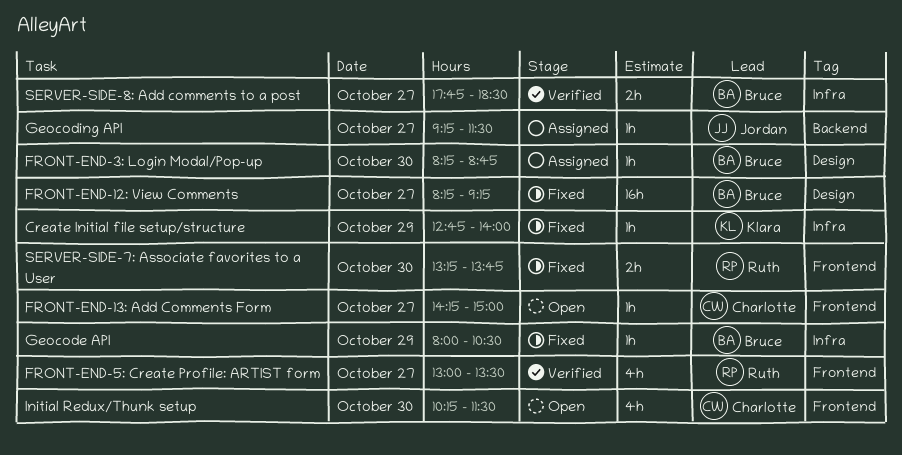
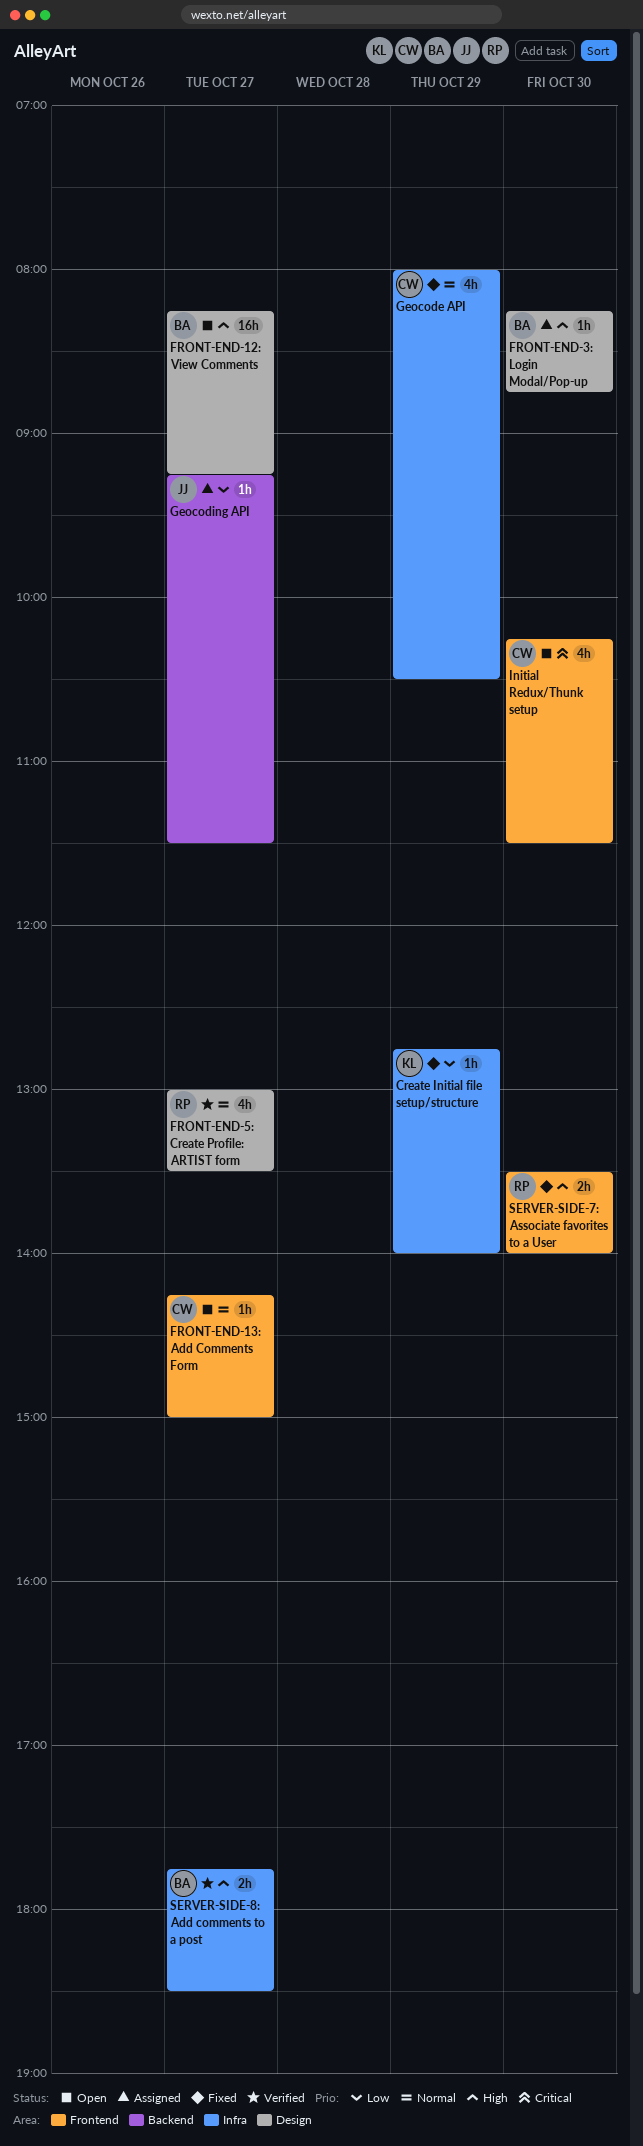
FRONT-END-12: View Comments, status: Fixed -> Open
FRONT-END-5: Create Profile: ARTIST form, label: Frontend -> Design
Geocode API, owner: Bruce -> Charlotte
Geocode API, estimate: 1h -> 4h
SERVER-SIDE-7: Associate favorites to a User, begins: 13:15 -> 13:30
SERVER-SIDE-7: Associate favorites to a User, ends: 13:45 -> 14:00

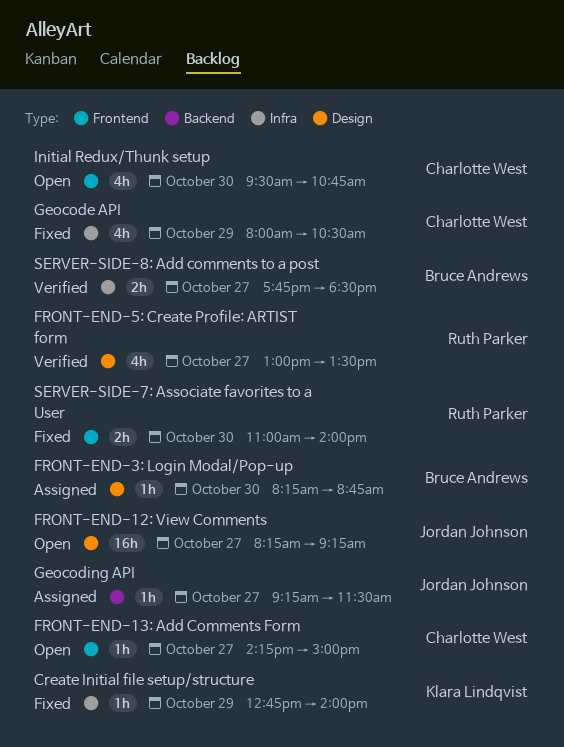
FRONT-END-12: View Comments, owner: Bruce Andrews -> Jordan Johnson
Initial Redux/Thunk setup, begins: 10:15 -> 09:30
Initial Redux/Thunk setup, ends: 11:30 -> 10:45
SERVER-SIDE-7: Associate favorites to a User, begins: 13:30 -> 11:00

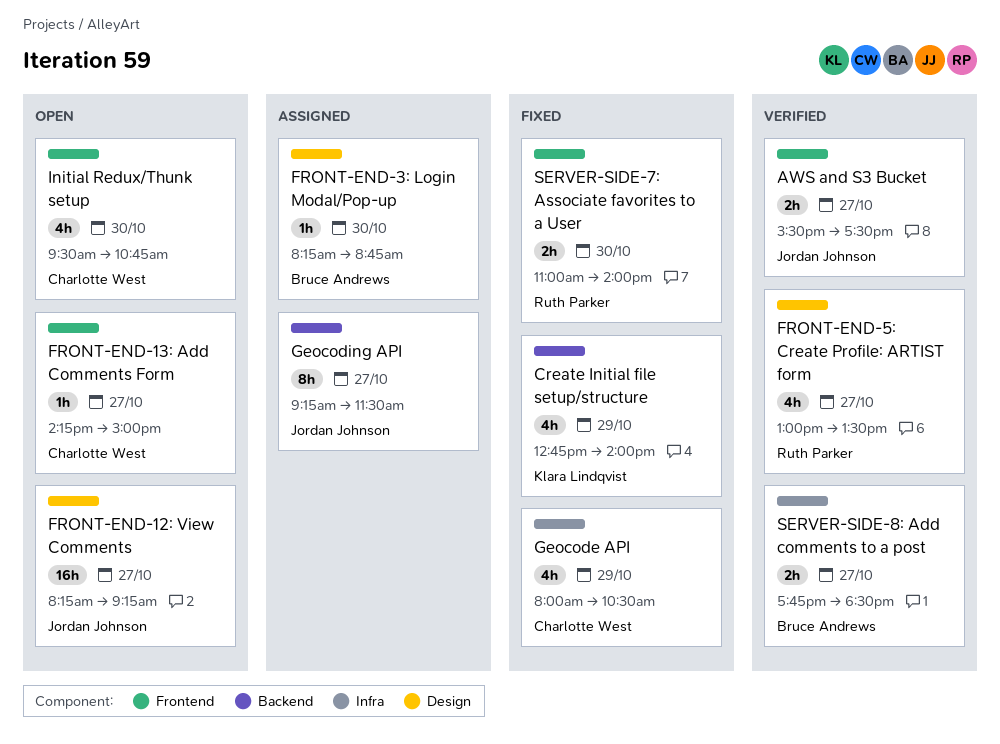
AWS and S3 Bucket: none -> present
Create Initial file setup/structure, label: Infra -> Backend
Create Initial file setup/structure, estimate: 1h -> 4h
Geocoding API, estimate: 1h -> 8h

